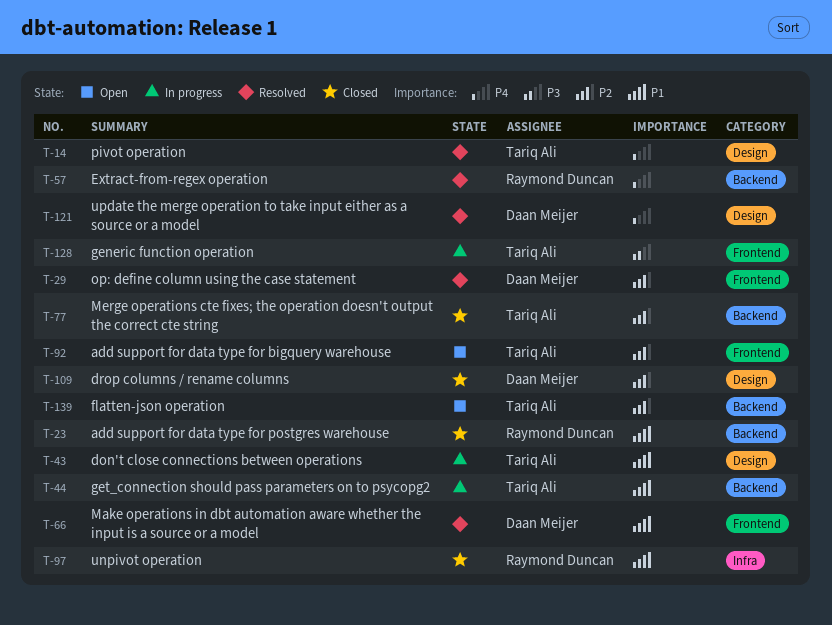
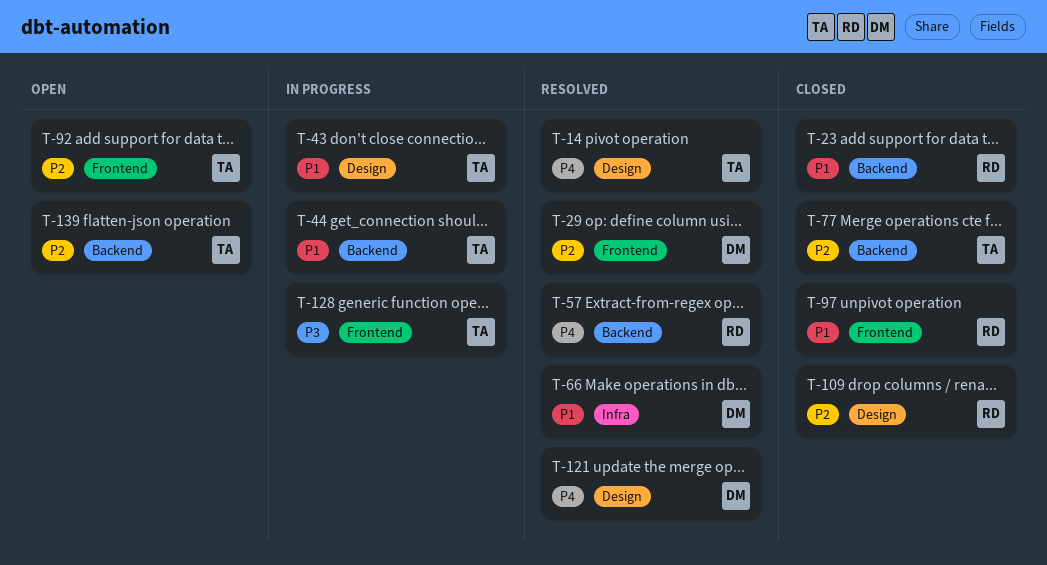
T-66, label: Frontend -> Infra
T-97, label: Infra -> Frontend
T-109, owner: Daan Meijer -> Raymond Duncan

